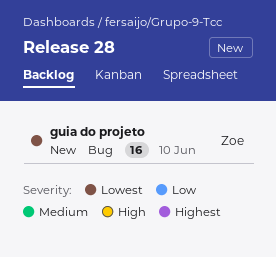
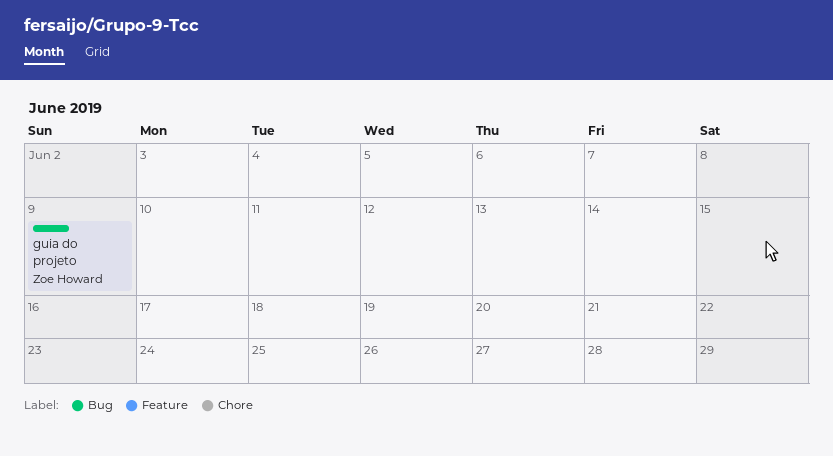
guia do projeto, due: Jun 10 -> Jun 9

